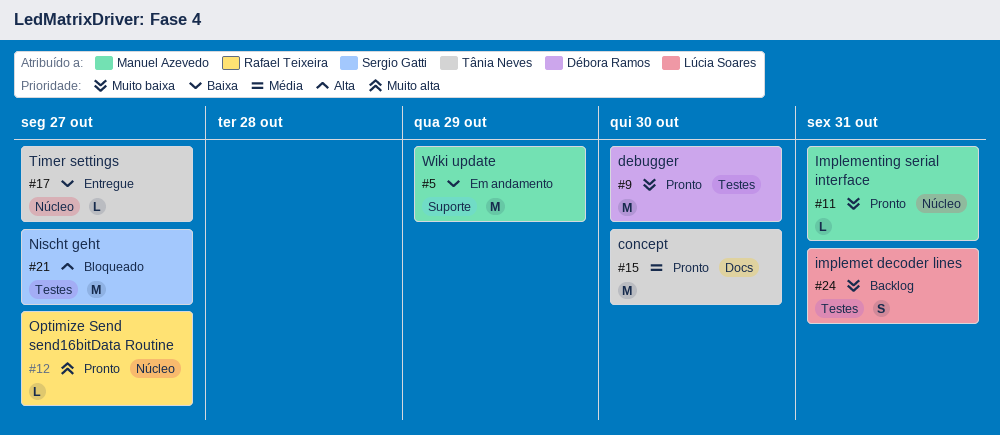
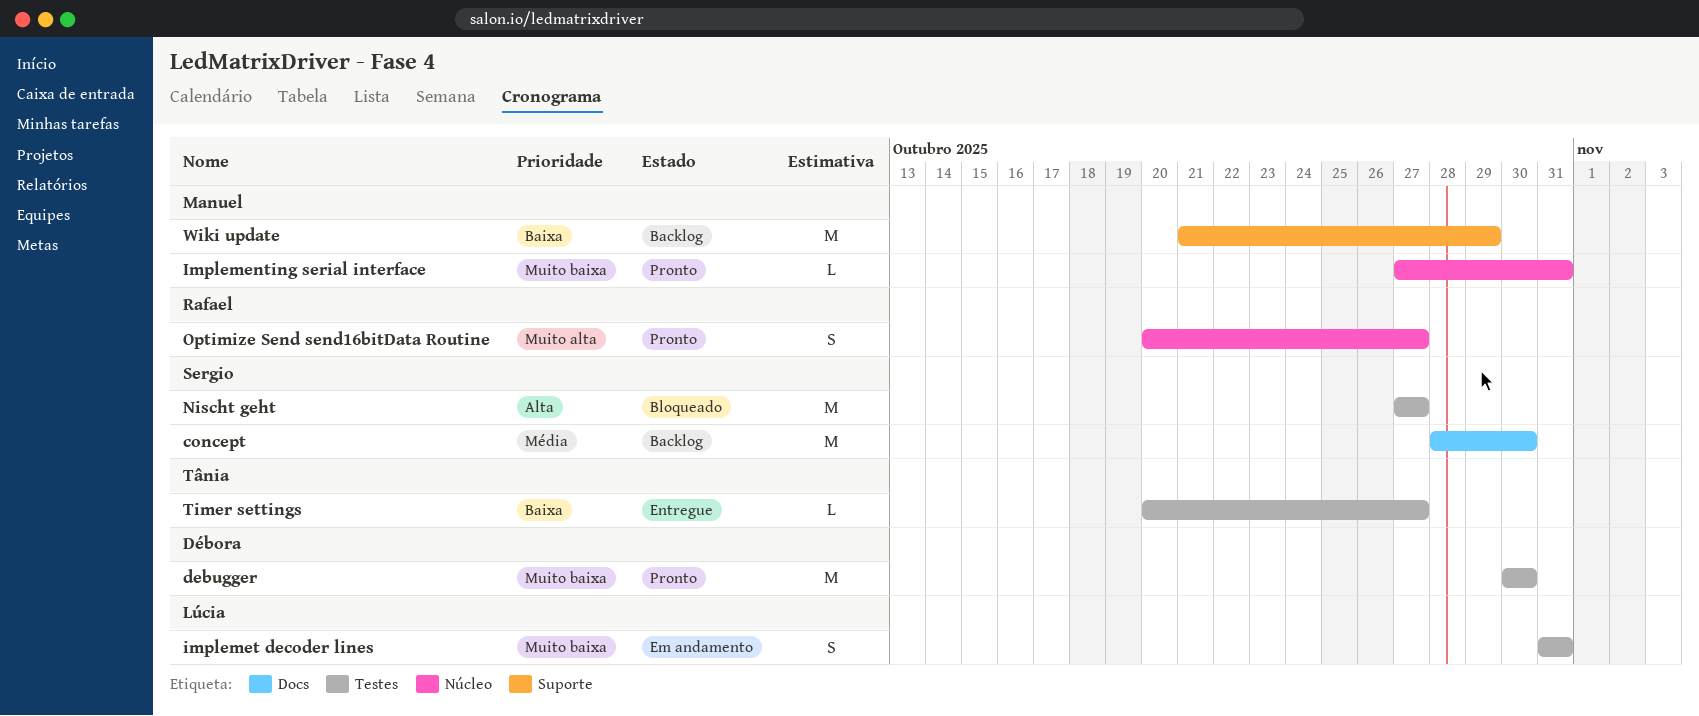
concept, status: Pronto -> Backlog
concept, owner: Tânia Neves -> Sergio Gatti
implemet decoder lines, status: Backlog -> Em andamento
Optimize Send send16bitData Routine, estimate: L -> S
Timer settings, label: Núcleo -> Testes
Wiki update, status: Em andamento -> Backlog

